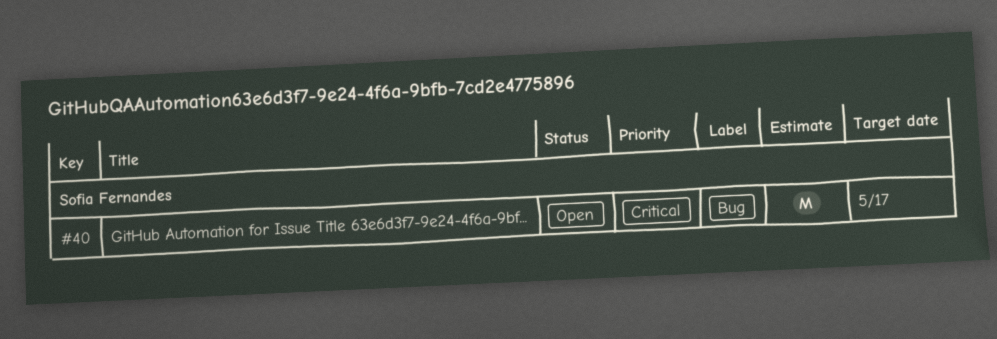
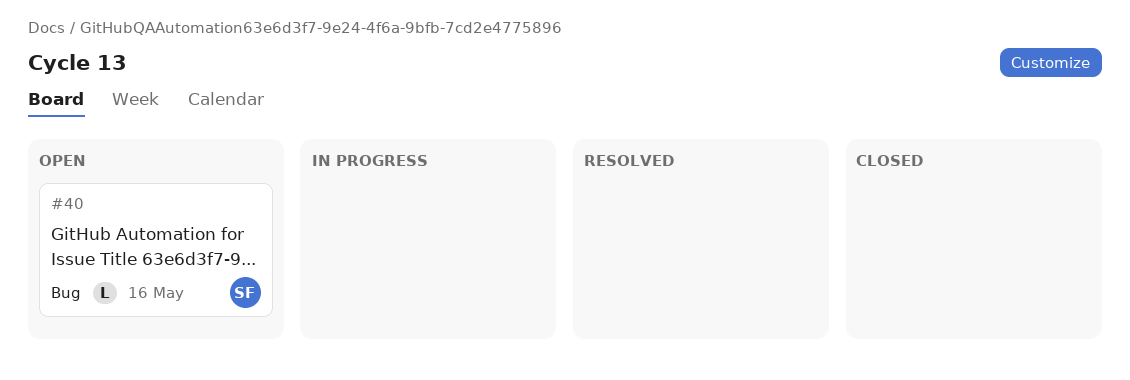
#40, estimate: M -> L
#40, due: May 17 -> May 16

